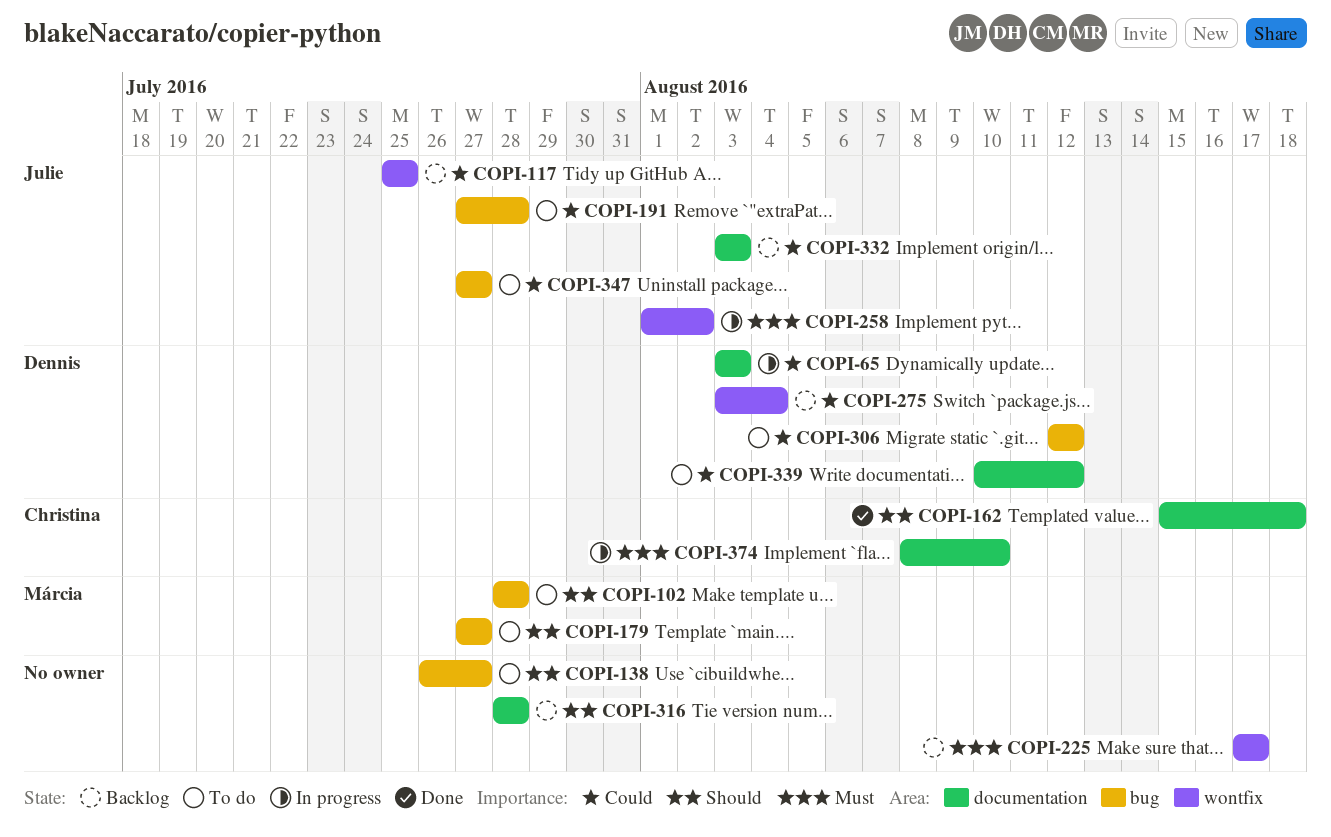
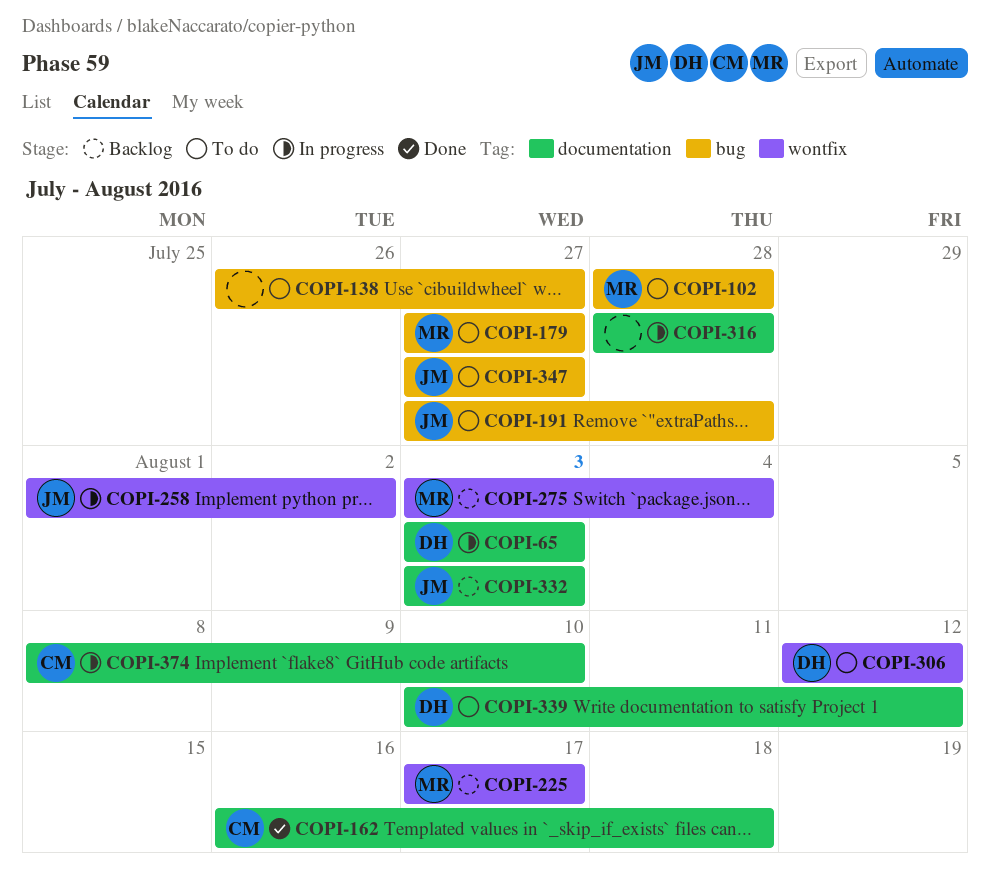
COPI-117: present -> none
COPI-162, start: Aug 15 -> Aug 16
COPI-225, owner: none -> Márcia
COPI-275, owner: Dennis -> Márcia
COPI-306, label: bug -> wontfix
COPI-316, status: Backlog -> In progress

